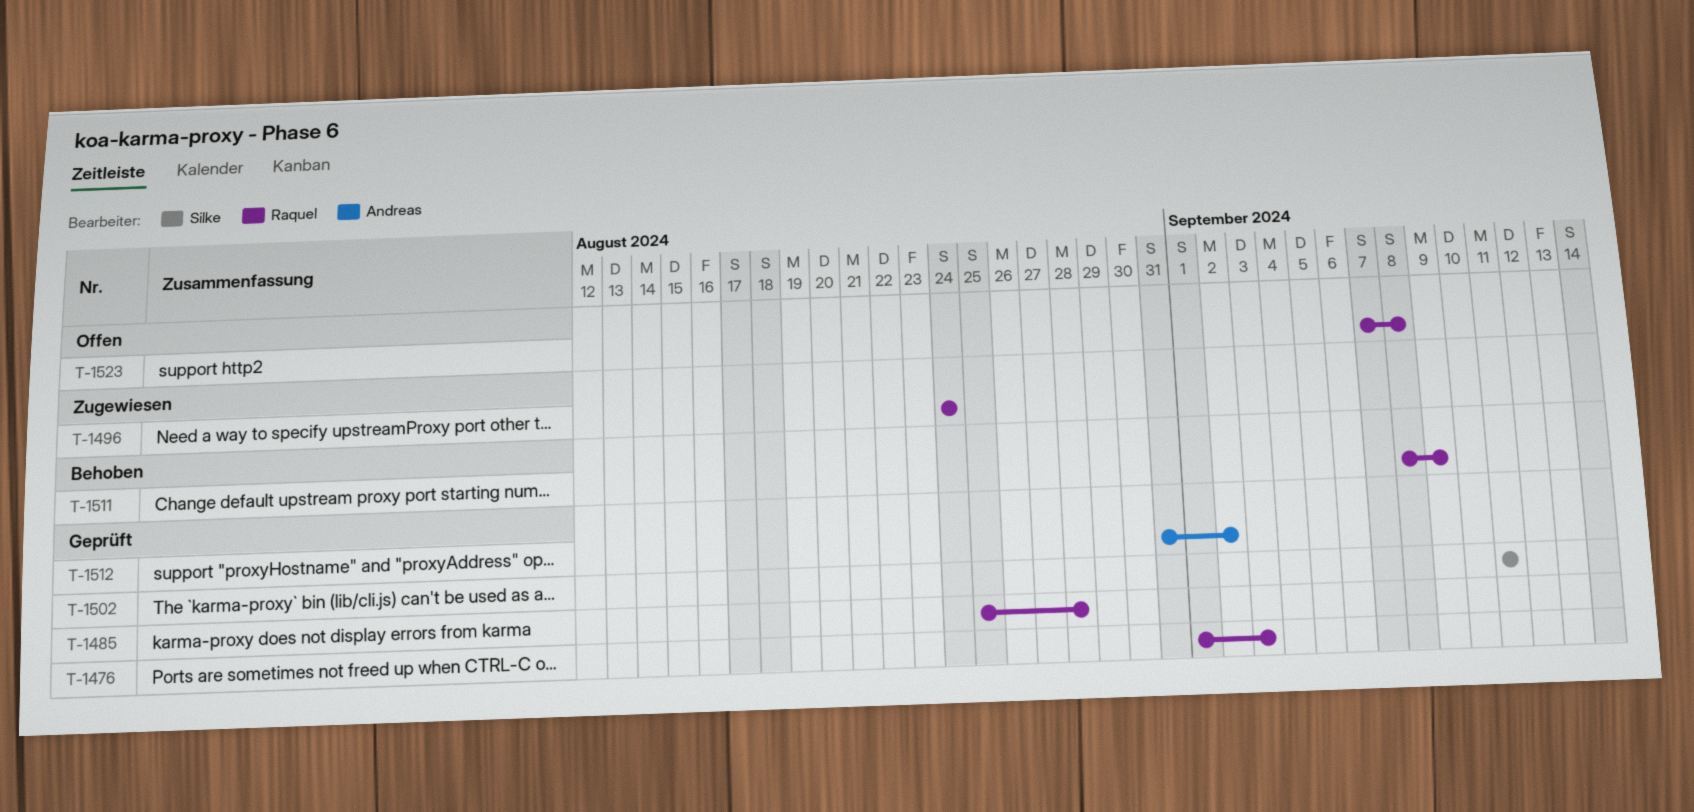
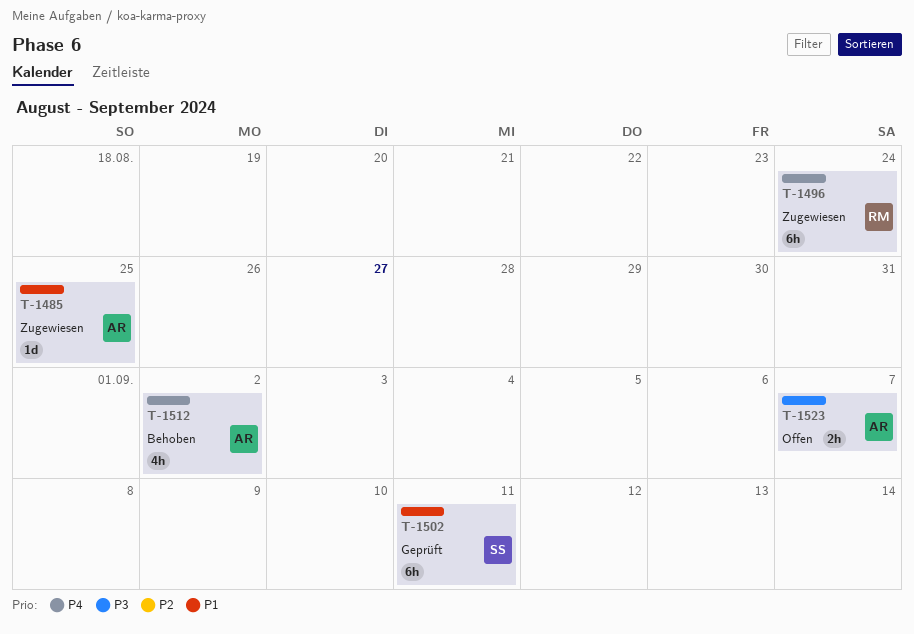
T-1476: present -> none
T-1485, status: Geprüft -> Zugewiesen
T-1485, owner: Raquel -> Andreas
T-1485, due: Aug 28 -> Aug 25
T-1511: present -> none
T-1512, status: Geprüft -> Behoben
T-1523, owner: Raquel -> Andreas
T-1523, due: Sep 8 -> Sep 7

